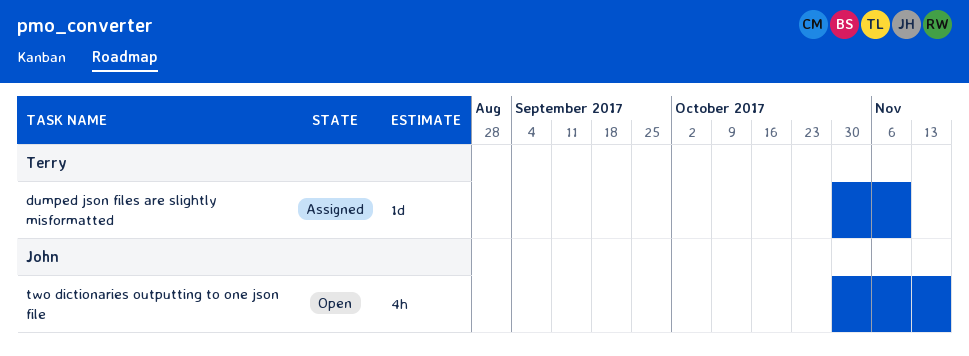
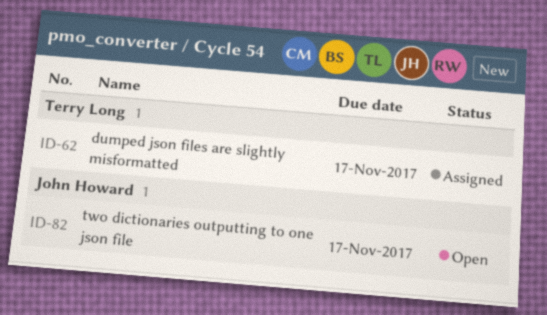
dumped json files are slightly misformatted, due: Nov 10 -> Nov 17

